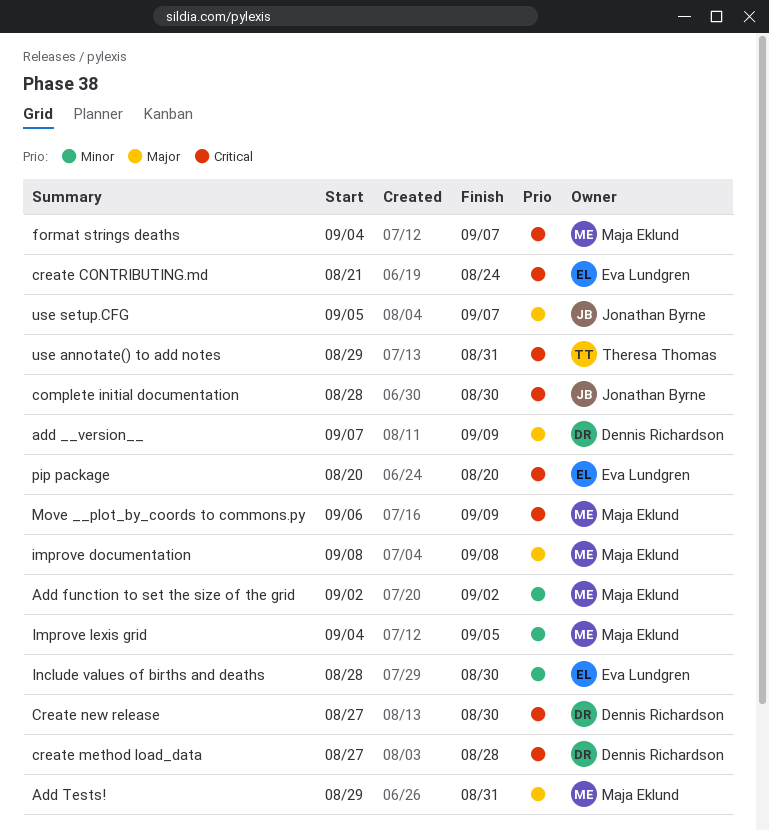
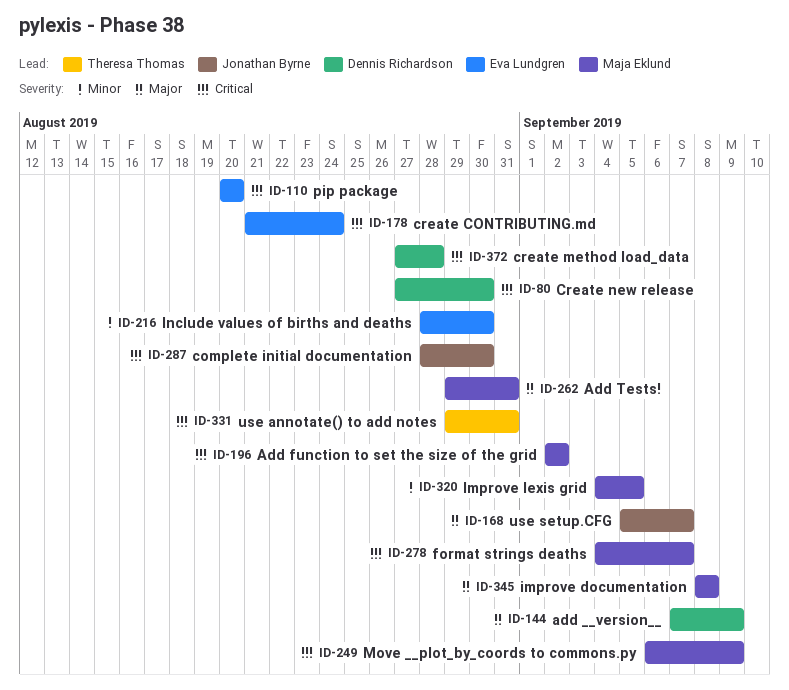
Add function to set the size of the grid, priority: Minor -> Critical

